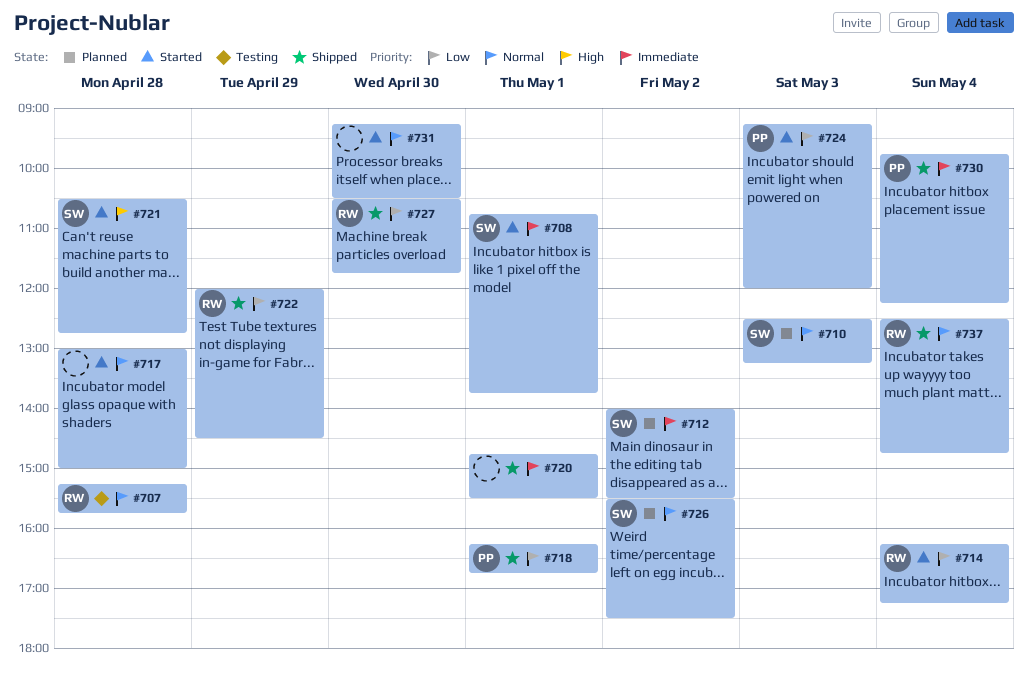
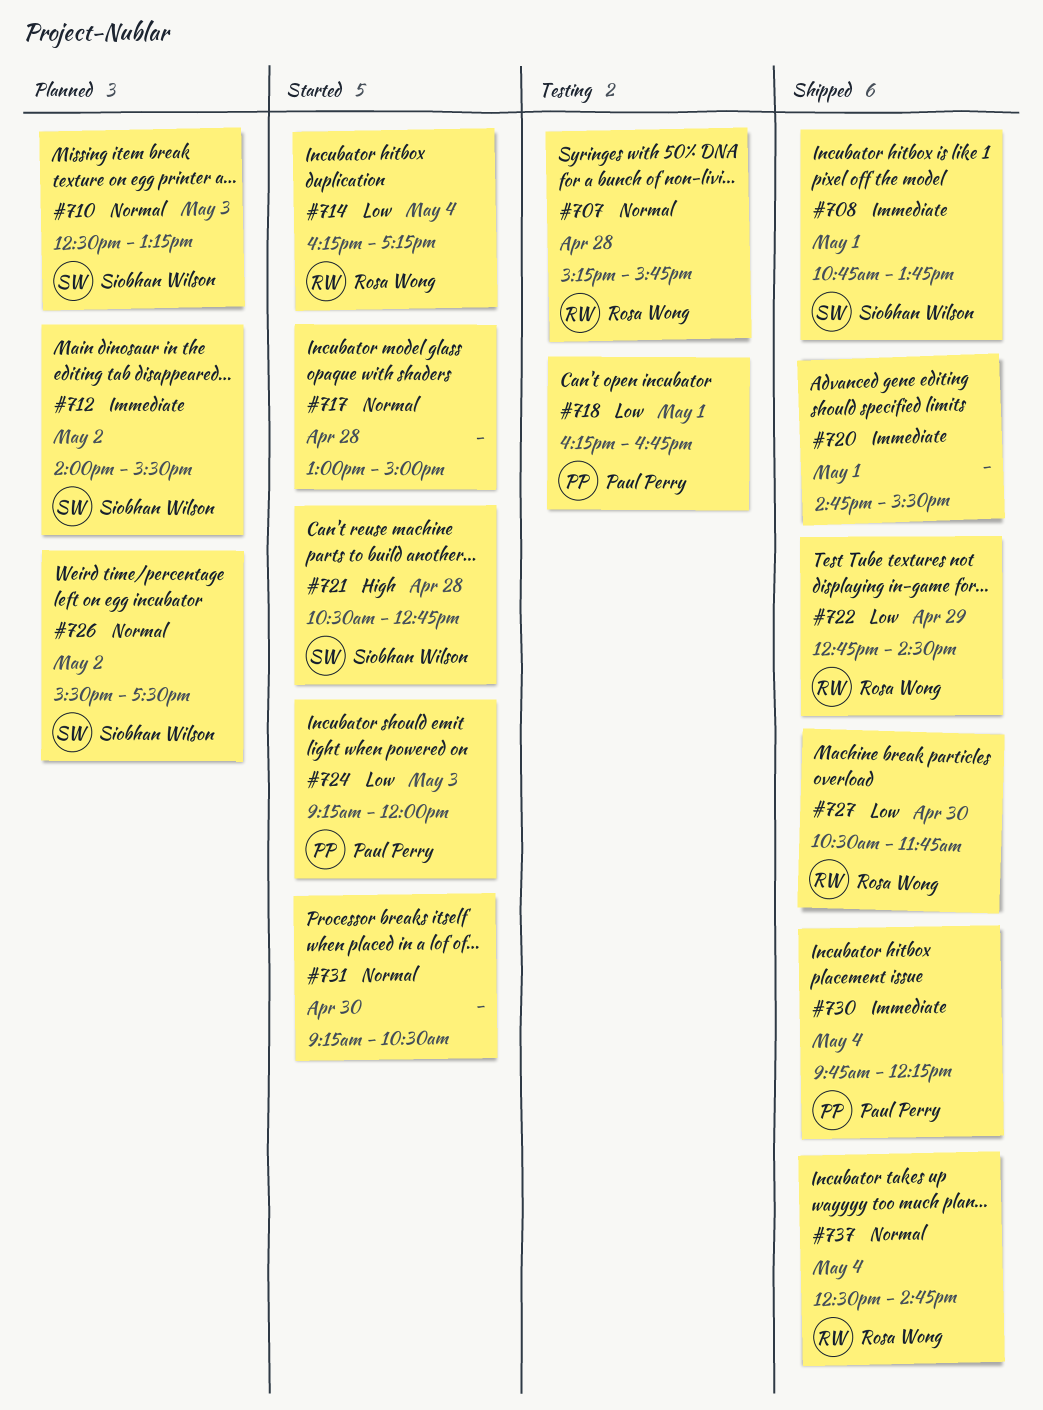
#708, status: Started -> Shipped
#718, status: Shipped -> Testing
#722, begins: 12:00 -> 12:45

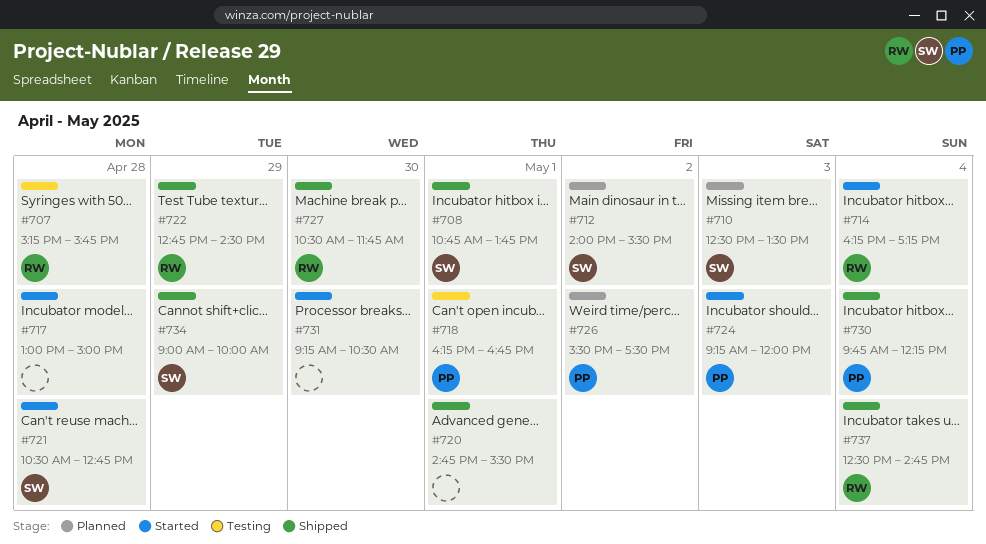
#710, ends: 13:15 -> 13:30
#726, owner: Siobhan Wilson -> Paul Perry
#734: none -> present

